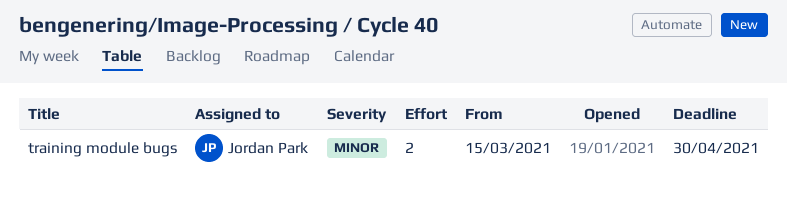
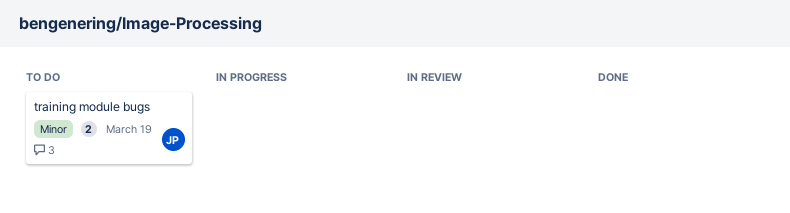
training module bugs, due: Apr 30 -> Mar 19

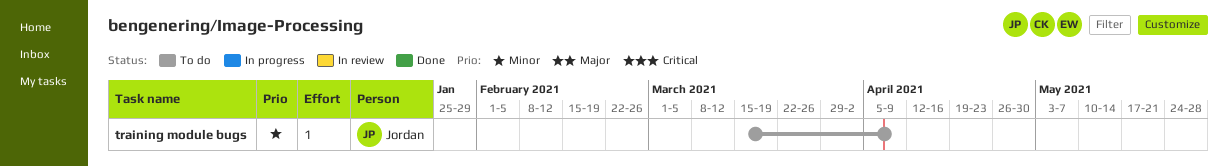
training module bugs, estimate: 2 -> 1
training module bugs, due: Mar 19 -> Apr 9

